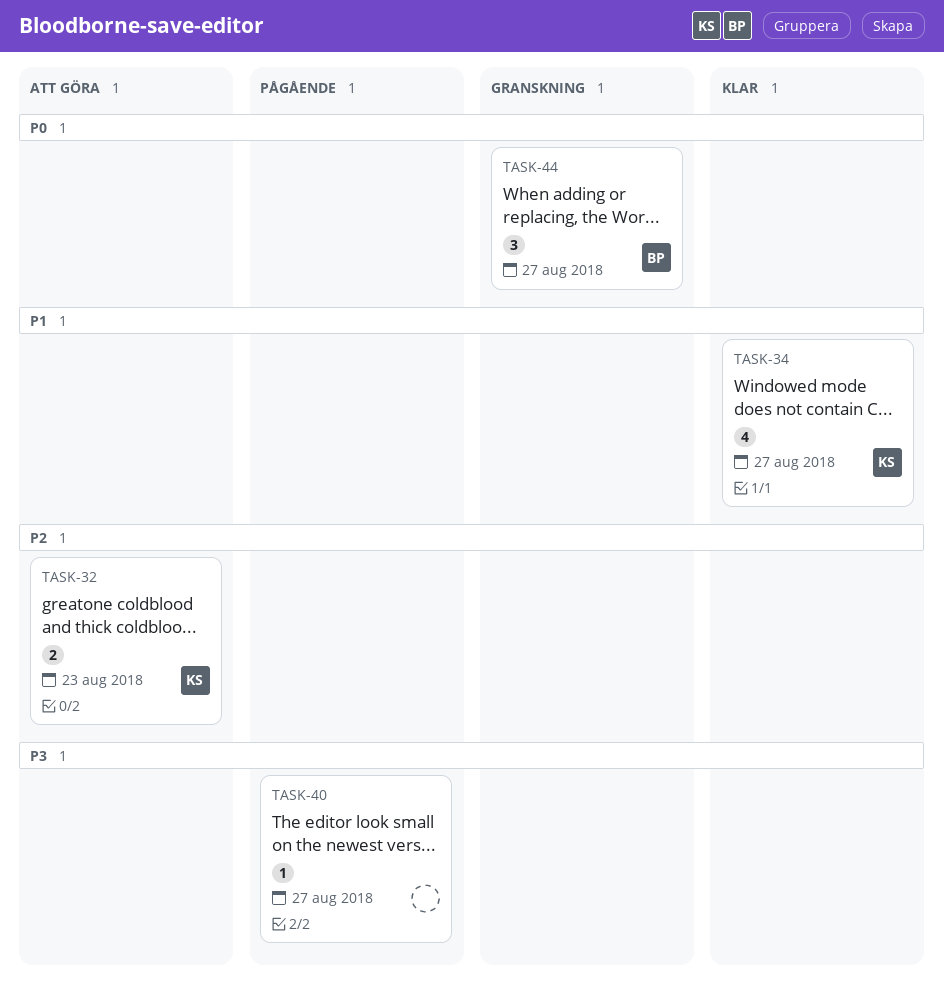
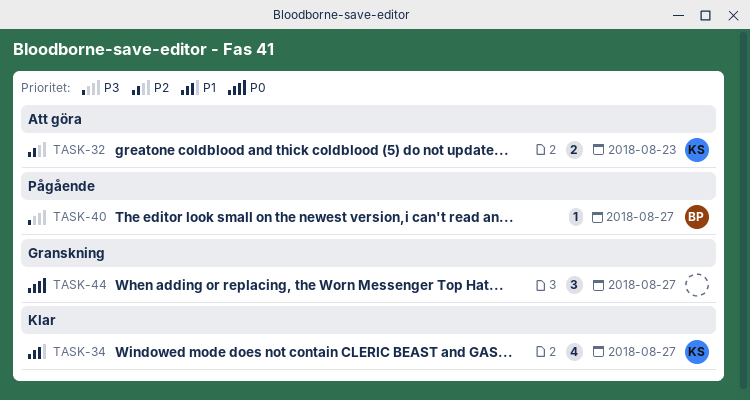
TASK-40, owner: none -> BP
TASK-44, owner: BP -> none

